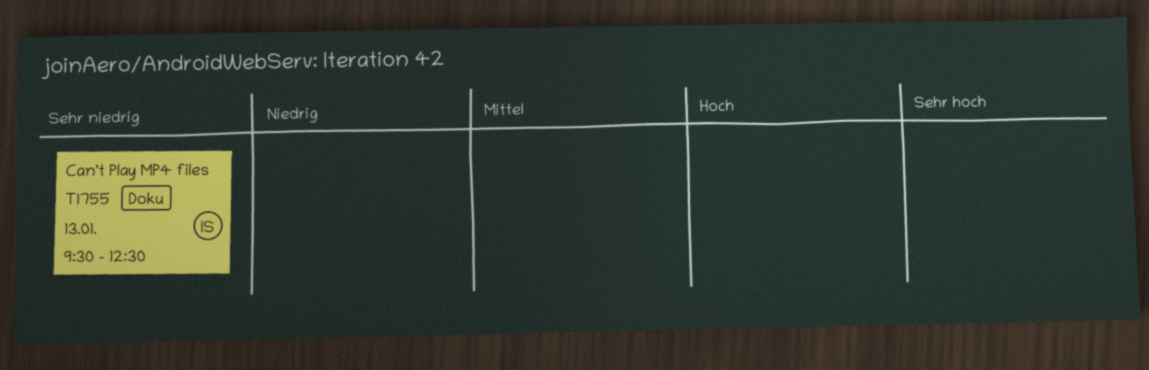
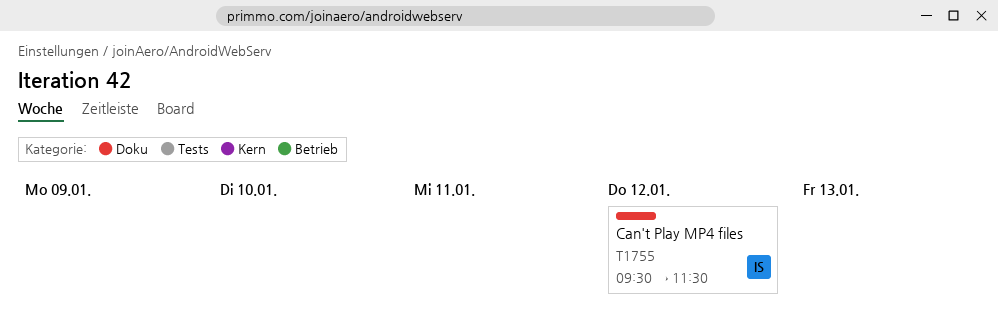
T1755, day: Jan 13 -> Jan 12
T1755, ends: 12:30 -> 11:30

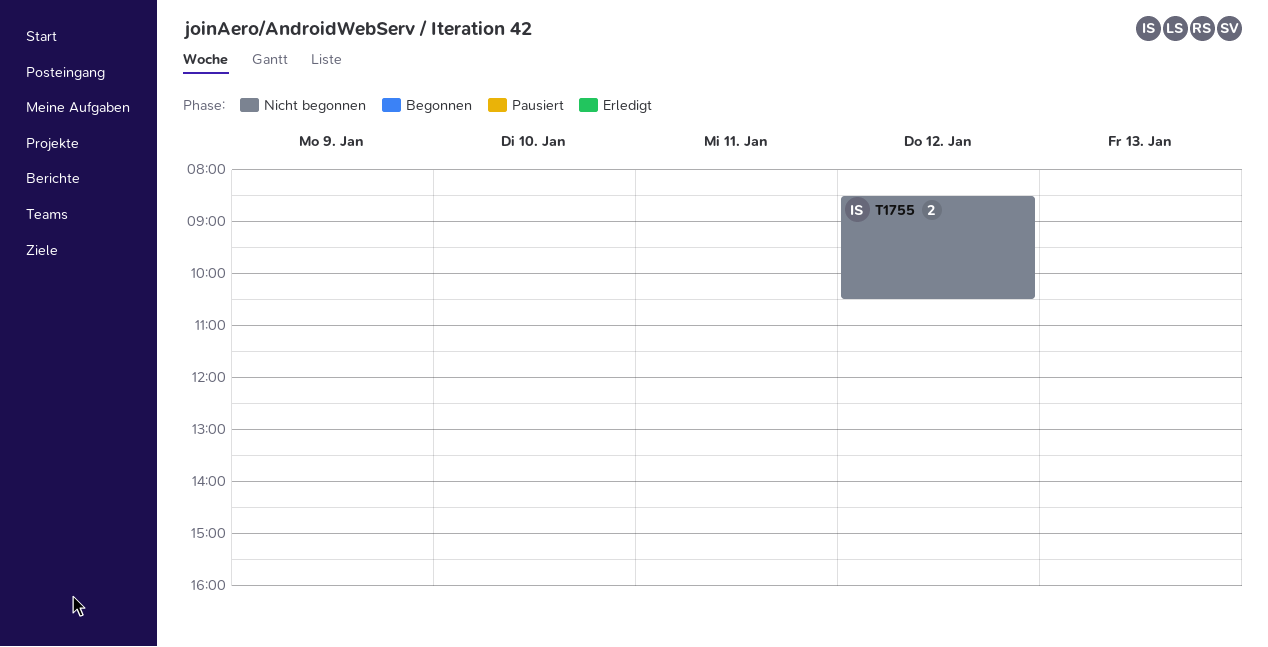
T1755, begins: 09:30 -> 08:30
T1755, ends: 11:30 -> 10:30

